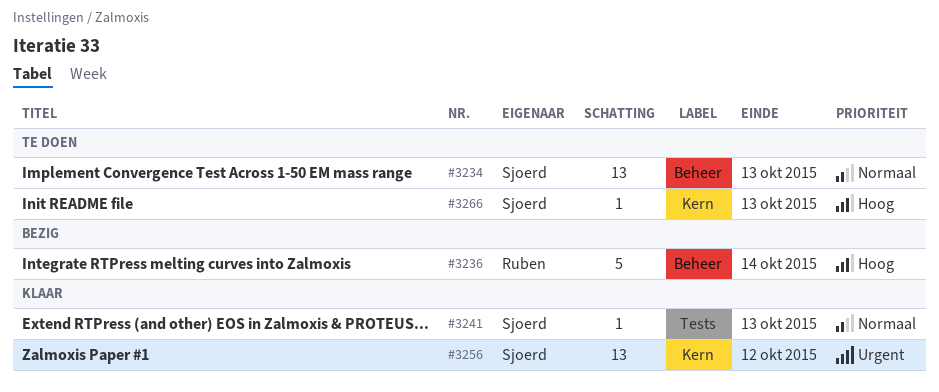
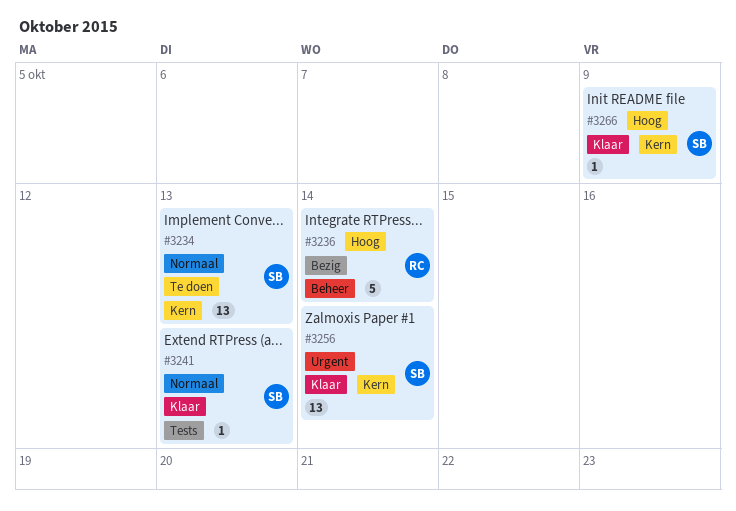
#3234, label: Beheer -> Kern
#3256, due: Oct 12 -> Oct 14
#3266, status: Te doen -> Klaar
#3266, due: Oct 13 -> Oct 9

